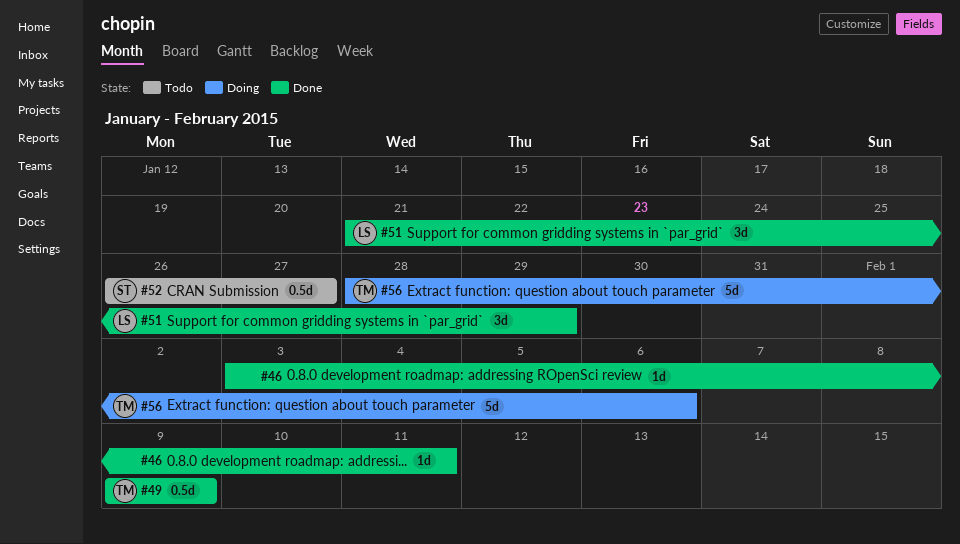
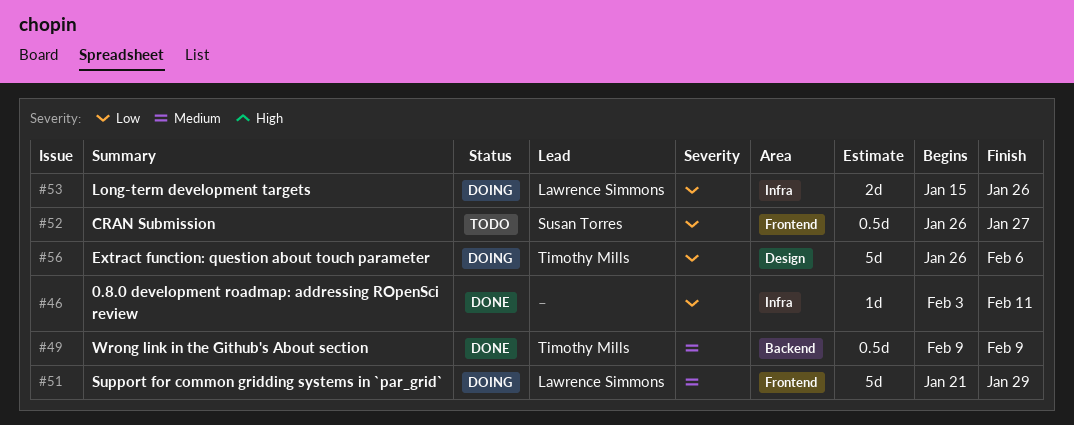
#51, status: Done -> Doing
#51, estimate: 3d -> 5d
#53: none -> present
#56, start: Jan 28 -> Jan 26

